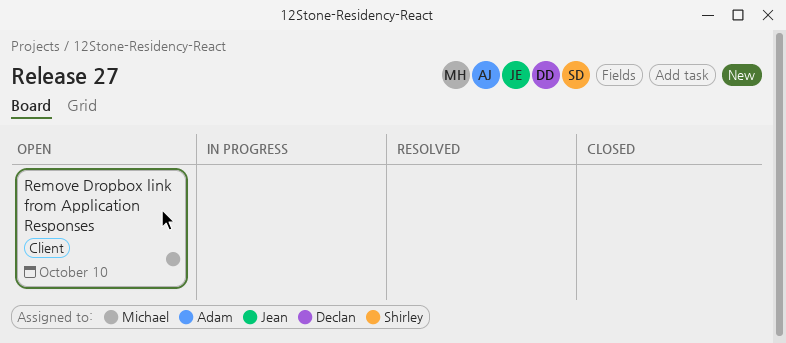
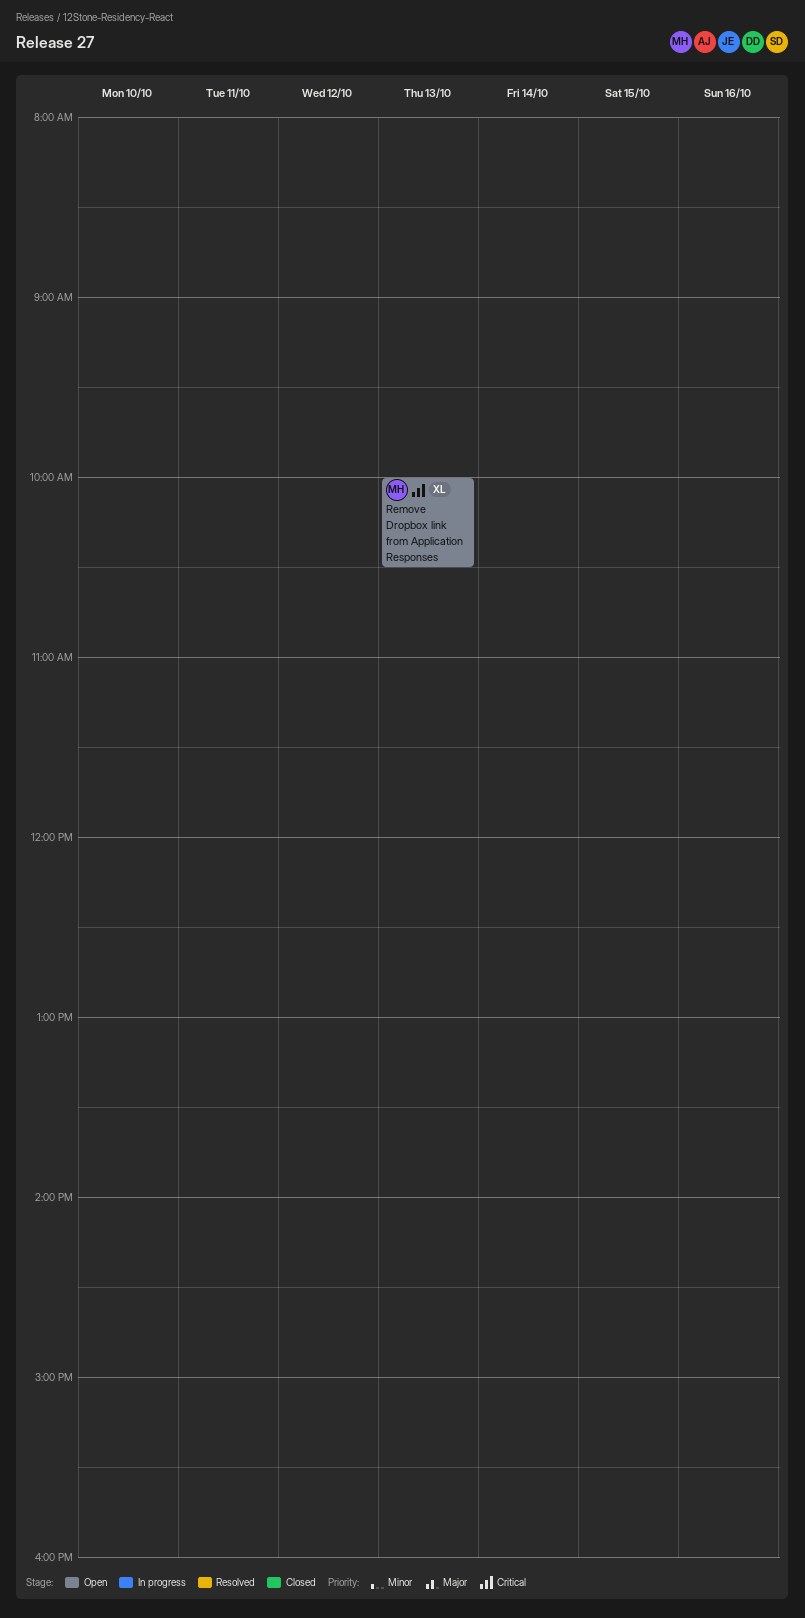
Remove Dropbox link from Application Responses, day: Oct 10 -> Oct 13

